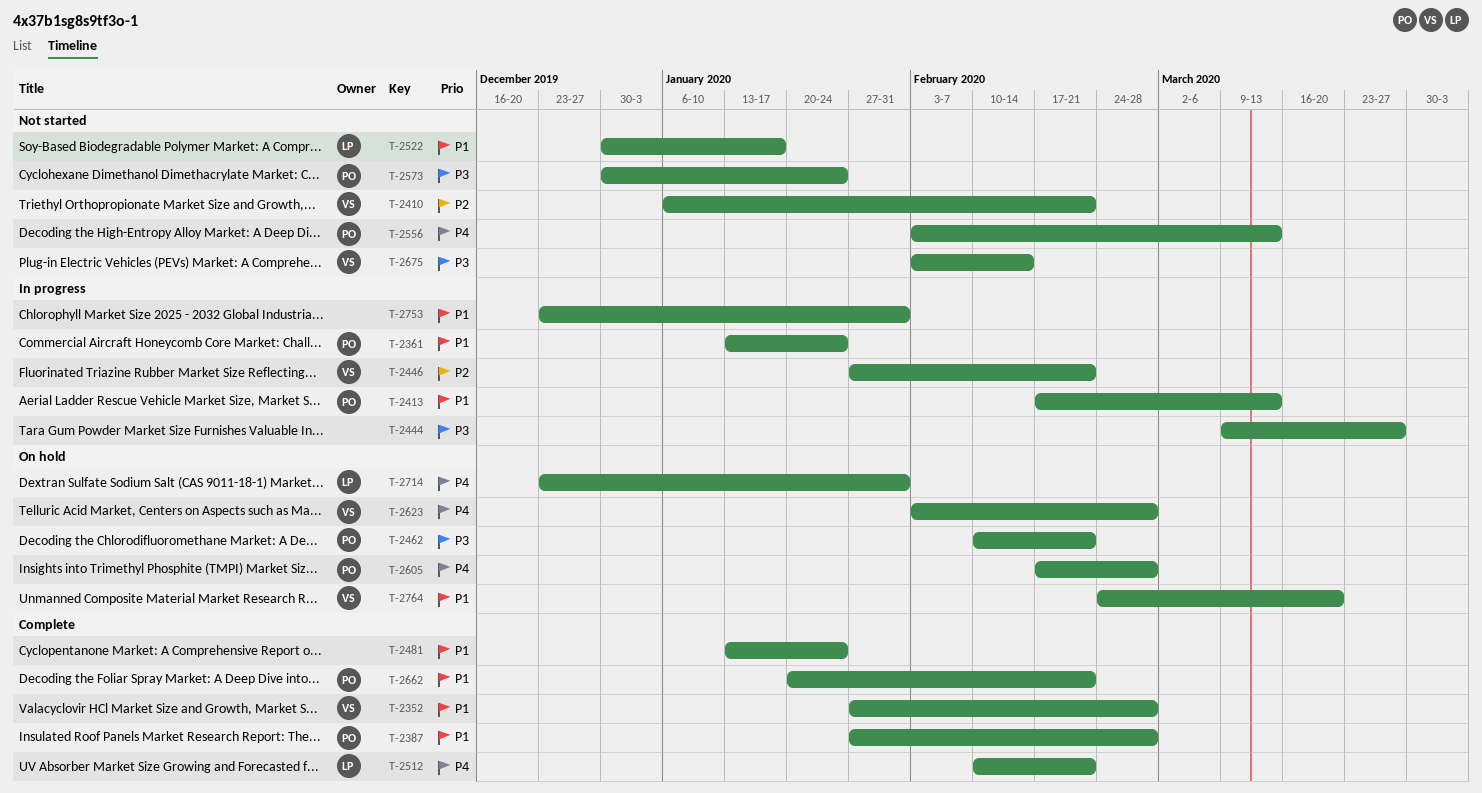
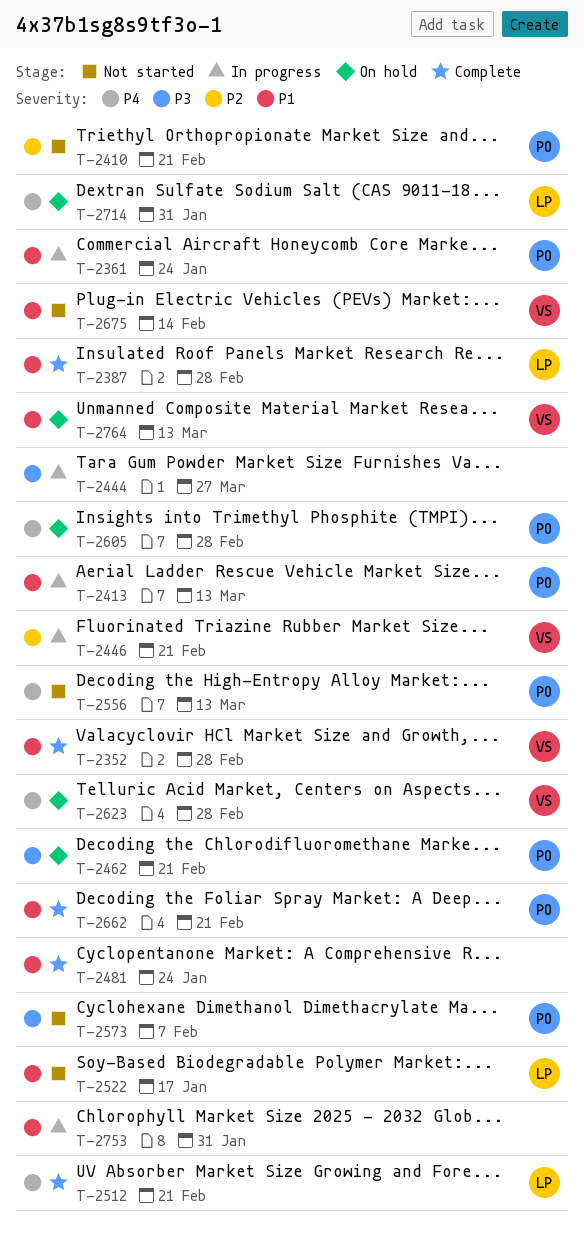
T-2387, owner: PO -> LP
T-2410, owner: VS -> PO
T-2573, due: Jan 24 -> Feb 7
T-2675, priority: P3 -> P1
T-2764, due: Mar 20 -> Mar 13

